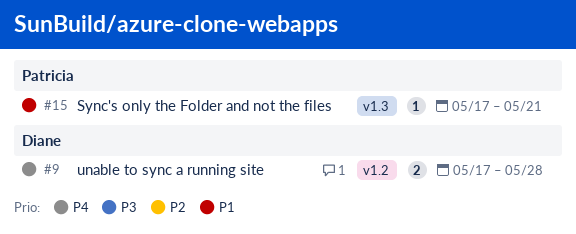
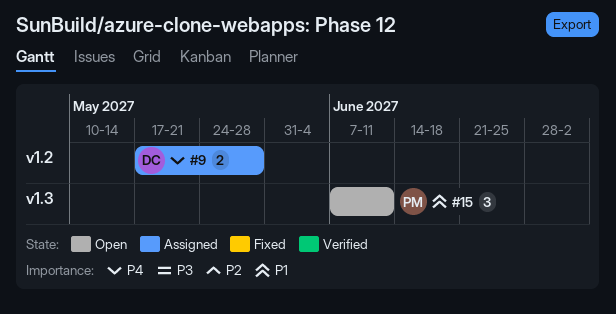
#15, estimate: 1 -> 3
#15, start: May 17 -> Jun 7
#15, due: May 21 -> Jun 11

